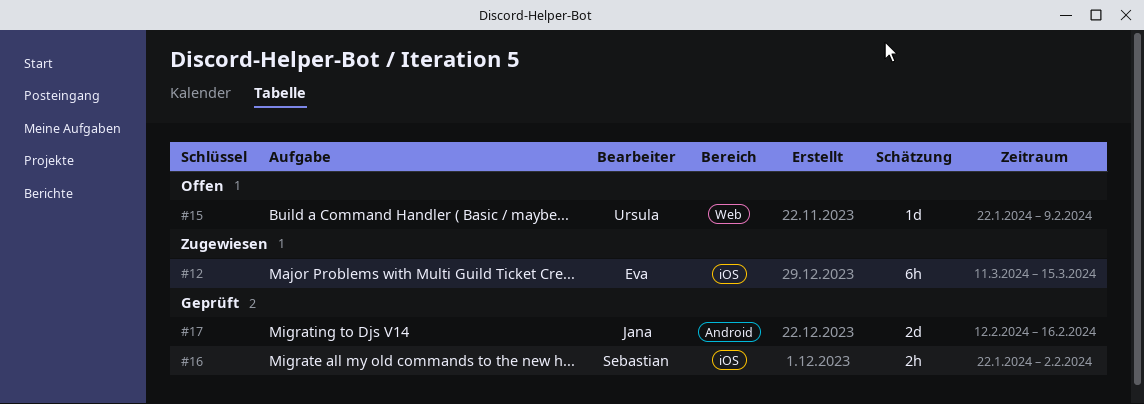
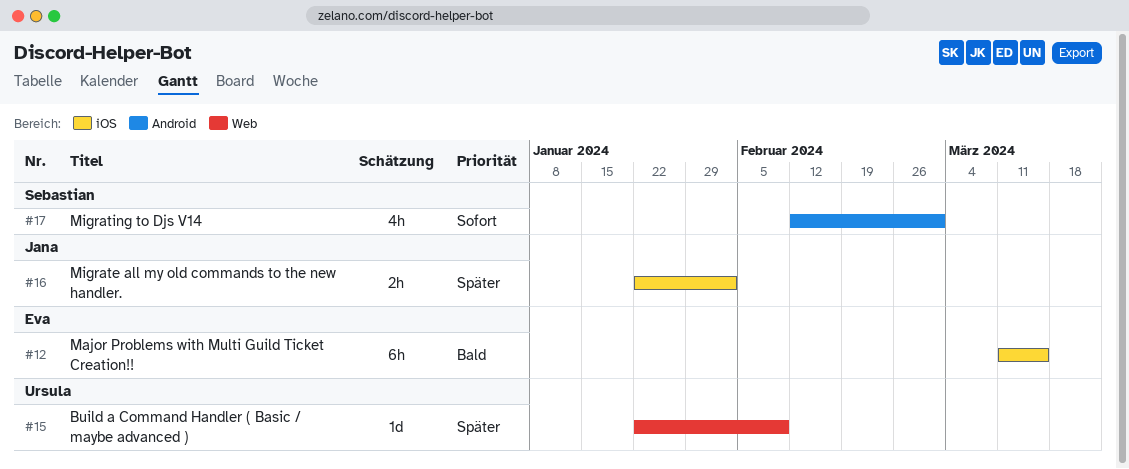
#16, owner: Sebastian -> Jana
#17, owner: Jana -> Sebastian
#17, estimate: 2d -> 4h
#17, due: Feb 16 -> Mar 1

